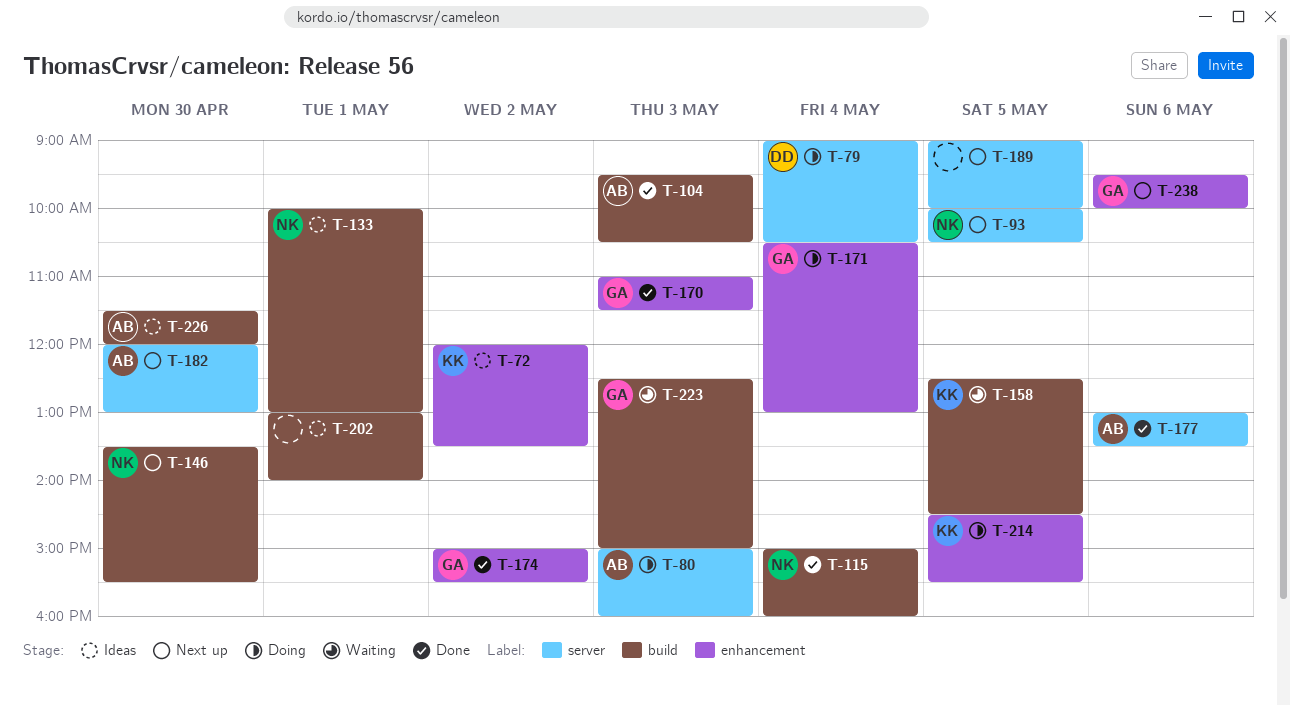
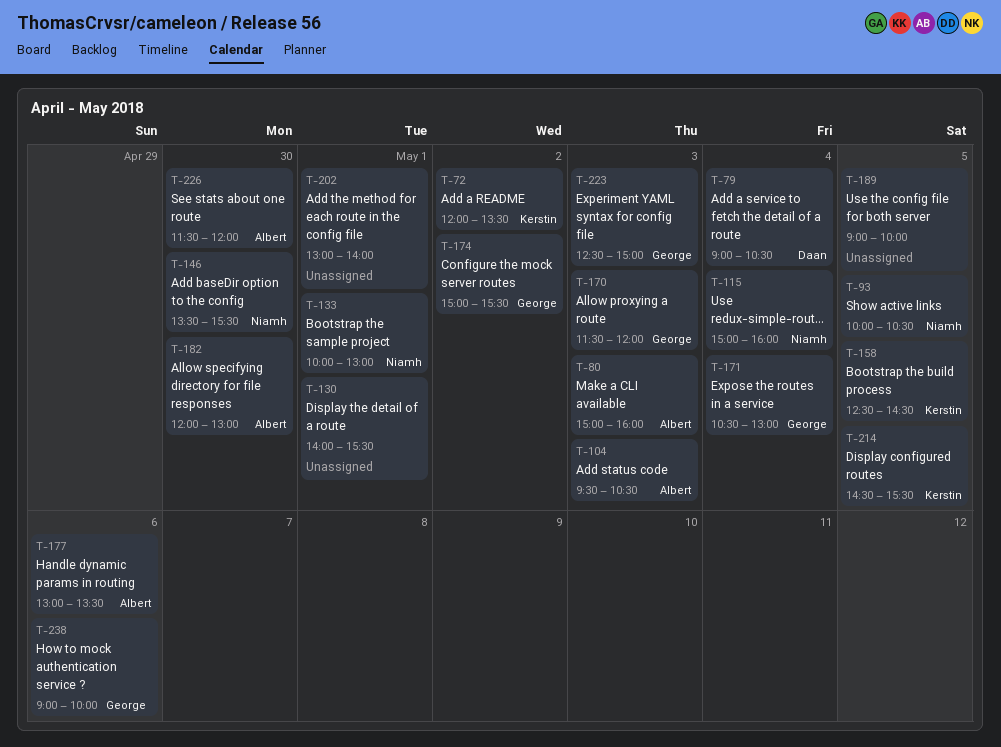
T-130: none -> present
T-170, begins: 11:00 -> 11:30
T-170, ends: 11:30 -> 12:00
T-238, begins: 09:30 -> 09:00

